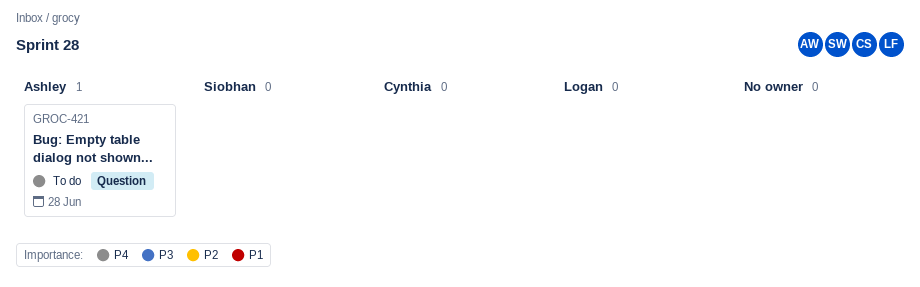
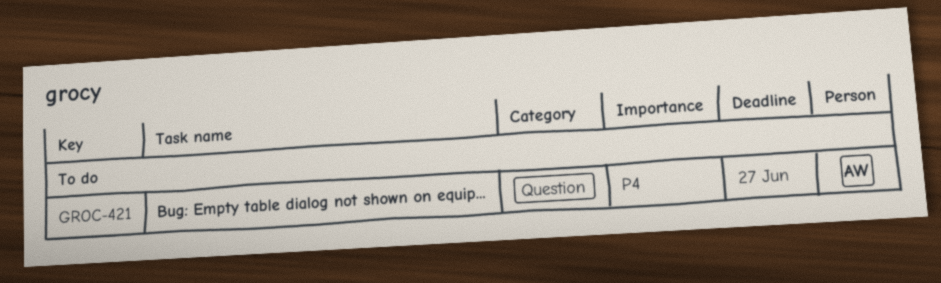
GROC-421, due: Jun 28 -> Jun 27

